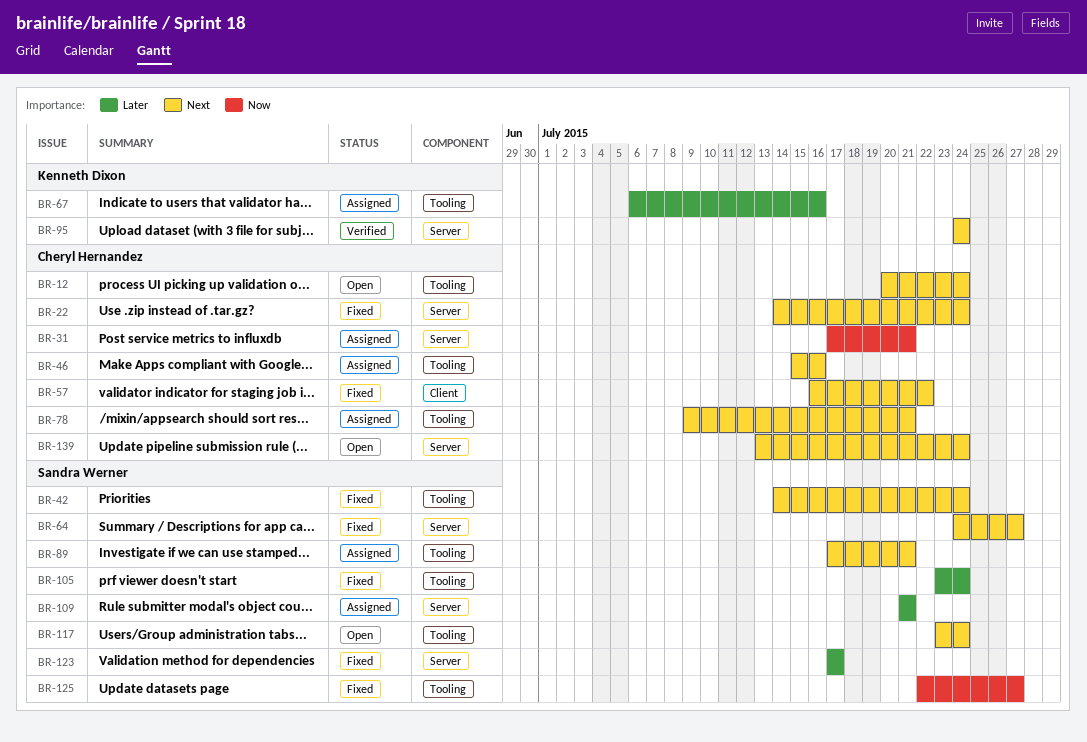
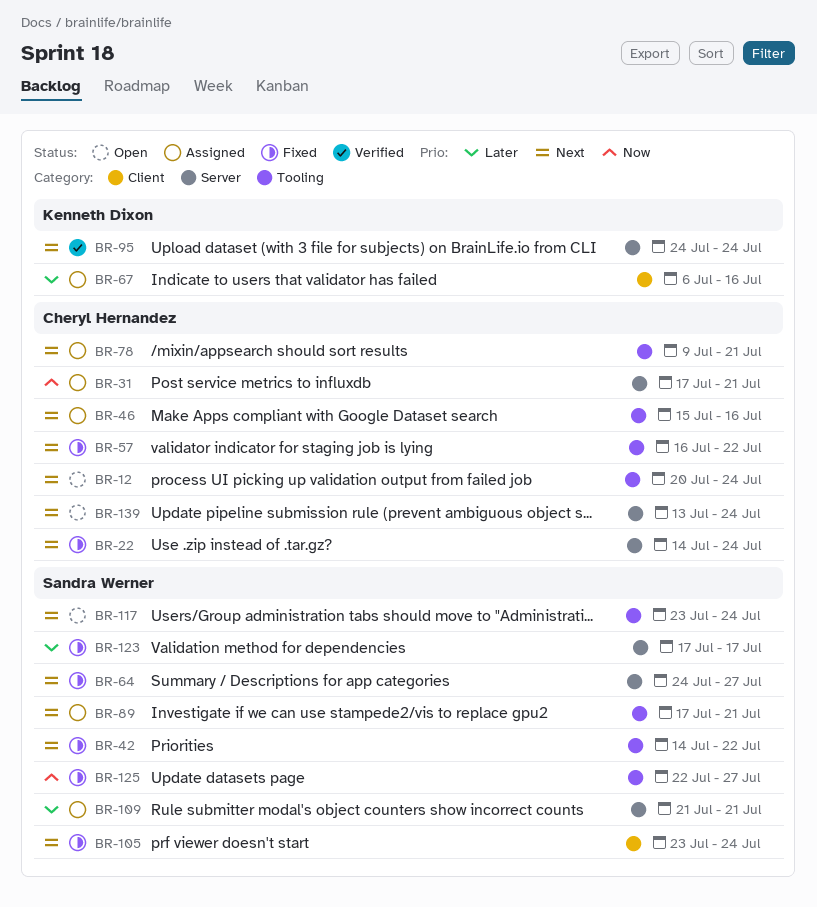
BR-42, due: Jul 24 -> Jul 22
BR-57, label: Client -> Tooling
BR-67, label: Tooling -> Client
BR-105, priority: Later -> Next
BR-105, label: Tooling -> Client

